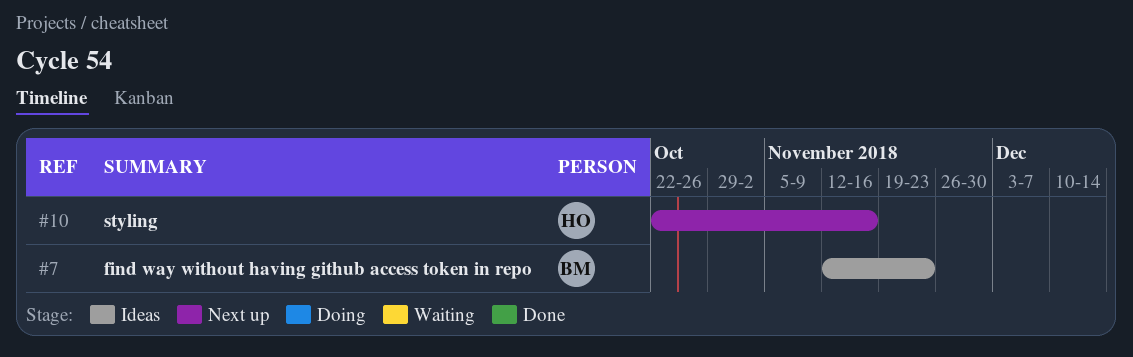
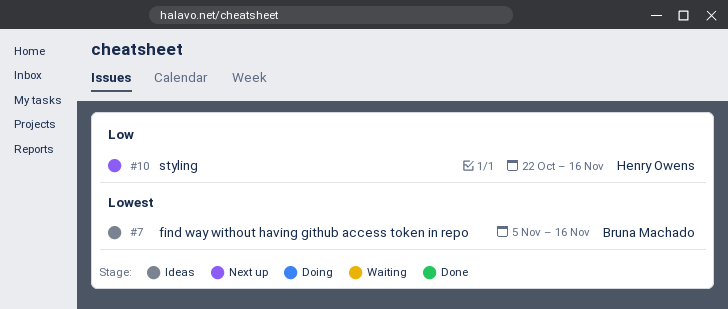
#7, start: Nov 12 -> Nov 5
#7, due: Nov 23 -> Nov 16

